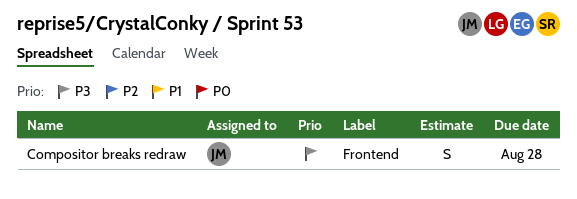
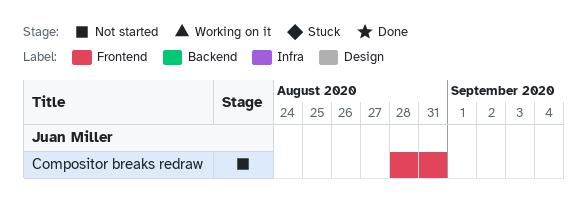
Compositor breaks redraw, due: Aug 28 -> Aug 31

